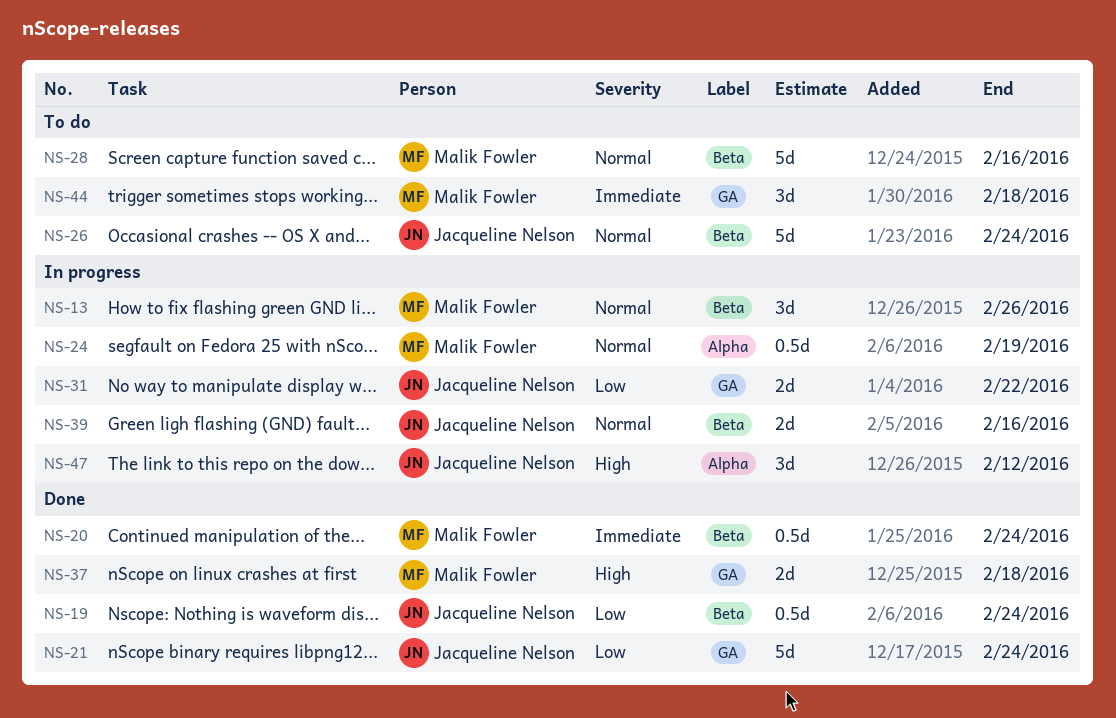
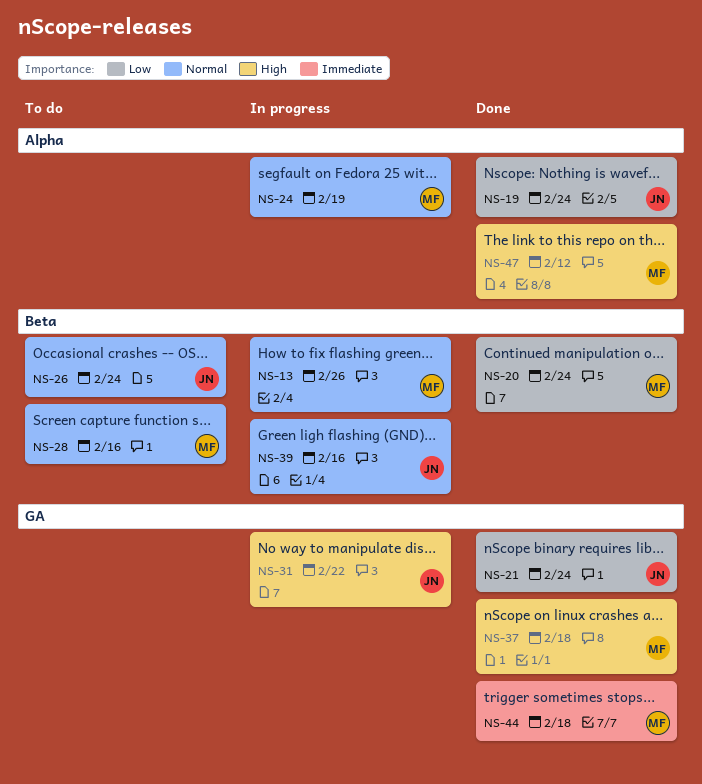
NS-19, label: Beta -> Alpha
NS-20, priority: Immediate -> Low
NS-31, priority: Low -> High
NS-44, status: To do -> Done
NS-47, status: In progress -> Done
NS-47, owner: Jacqueline Nelson -> Malik Fowler

